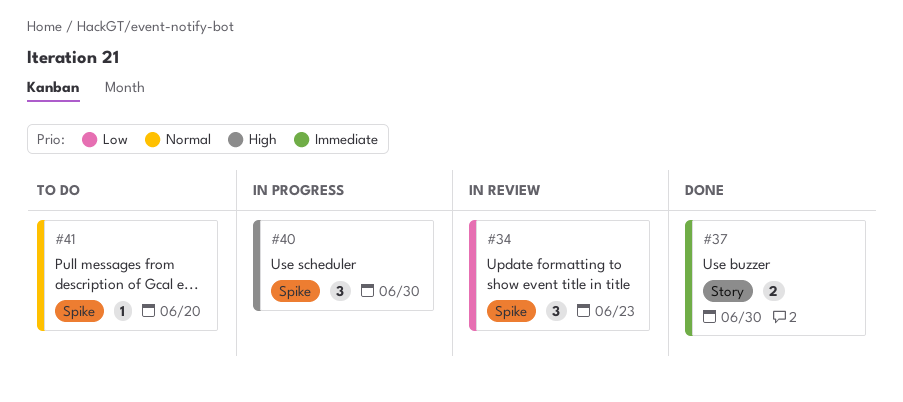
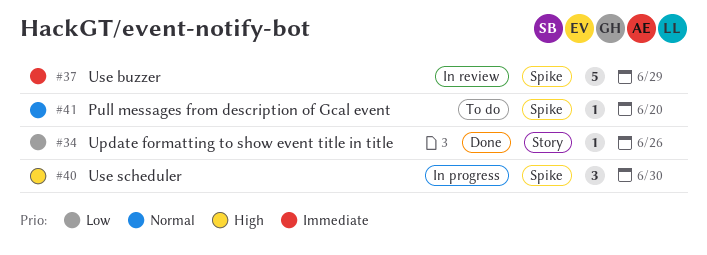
#34, status: In review -> Done
#34, label: Spike -> Story
#34, estimate: 3 -> 1
#34, due: Jun 23 -> Jun 26
#37, status: Done -> In review
#37, label: Story -> Spike
#37, estimate: 2 -> 5
#37, due: Jun 30 -> Jun 29

